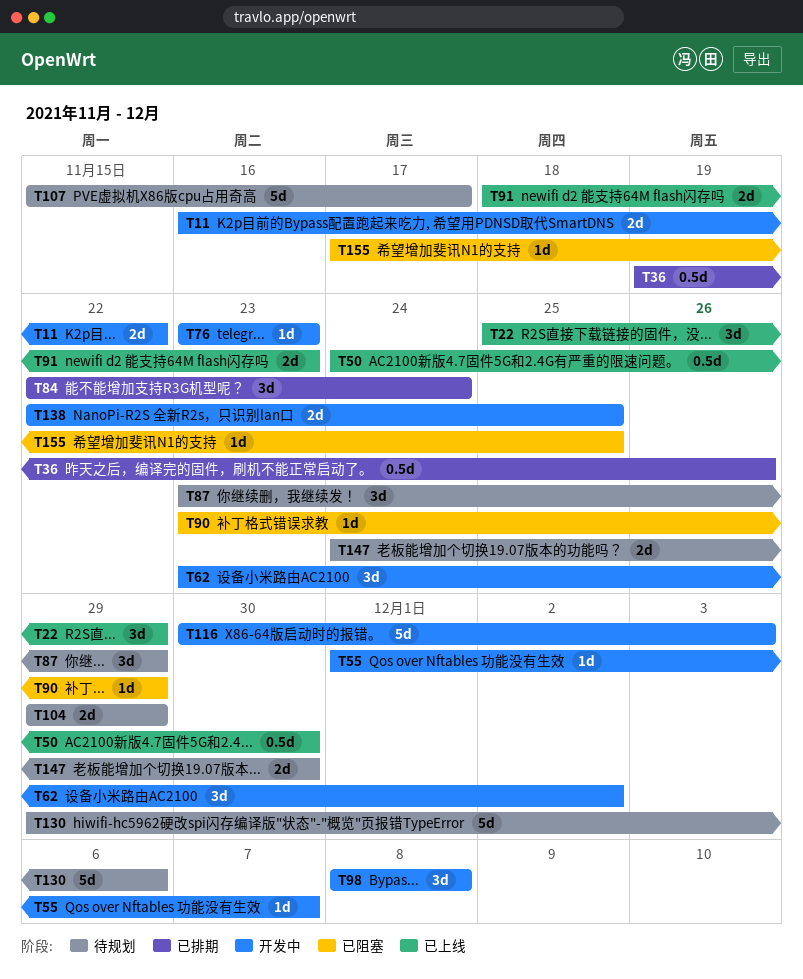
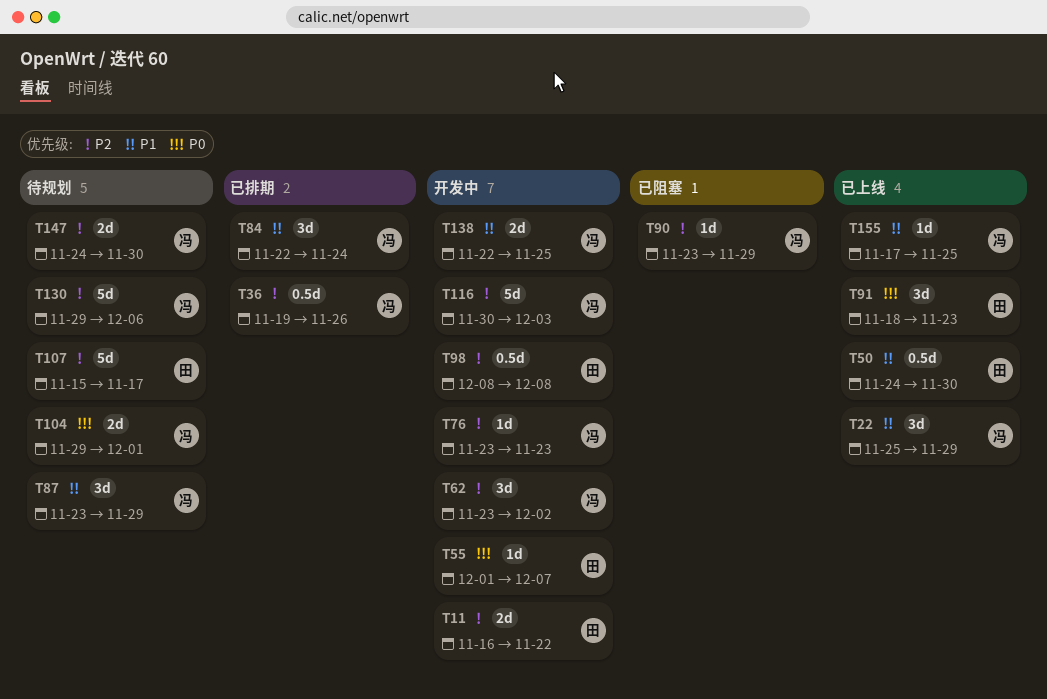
T91, estimate: 2d -> 3d
T98, estimate: 3d -> 0.5d
T104, due: Nov 29 -> Dec 1
T155, status: 已阻塞 -> 已上线

